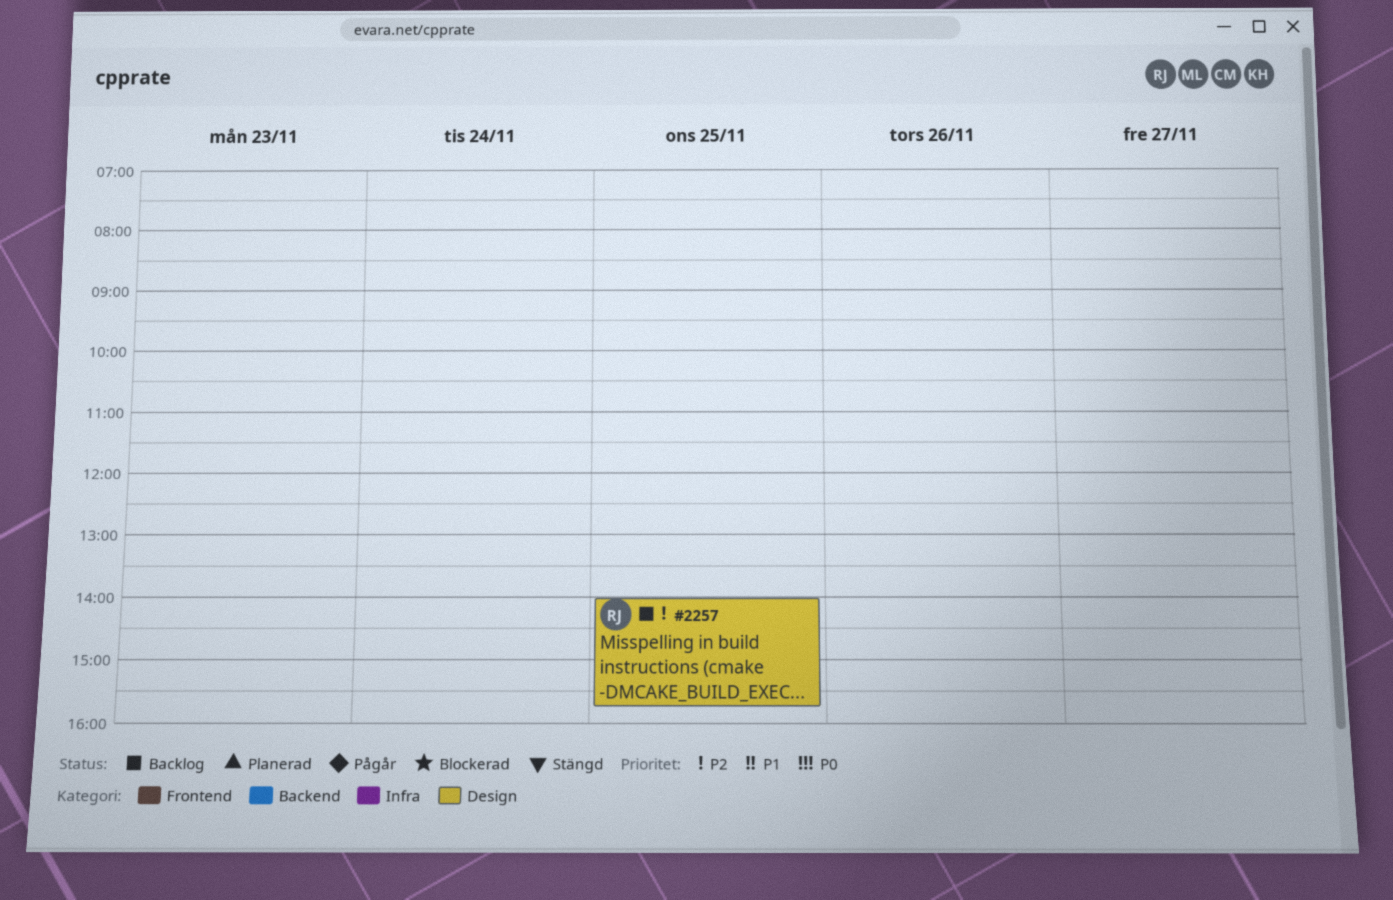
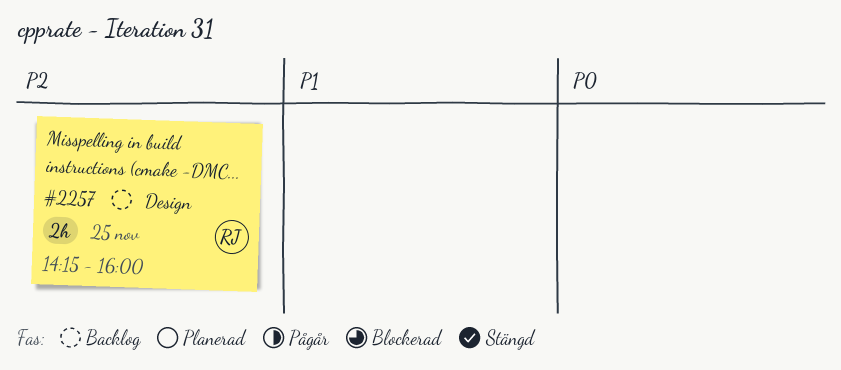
#2257, begins: 14:00 -> 14:15
#2257, ends: 15:45 -> 16:00

